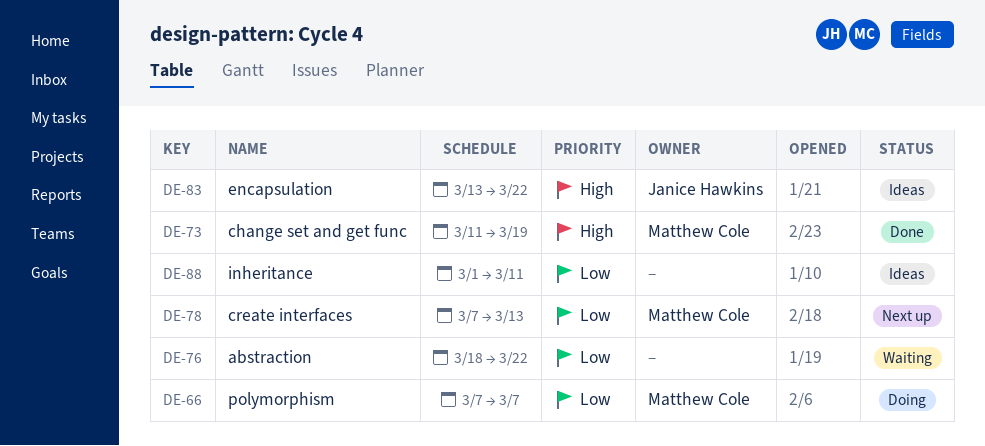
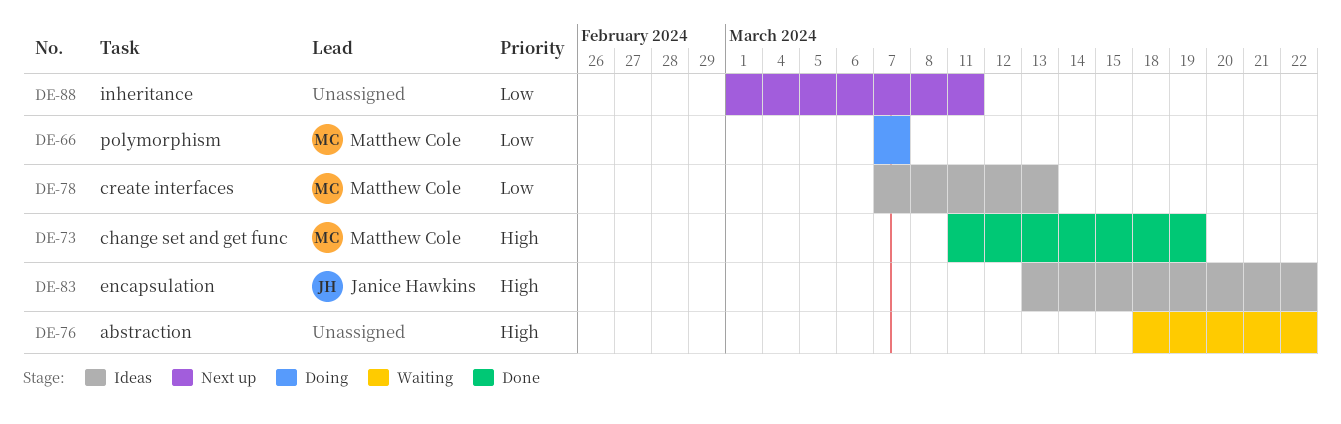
DE-76, priority: Low -> High
DE-78, status: Next up -> Ideas
DE-88, status: Ideas -> Next up

